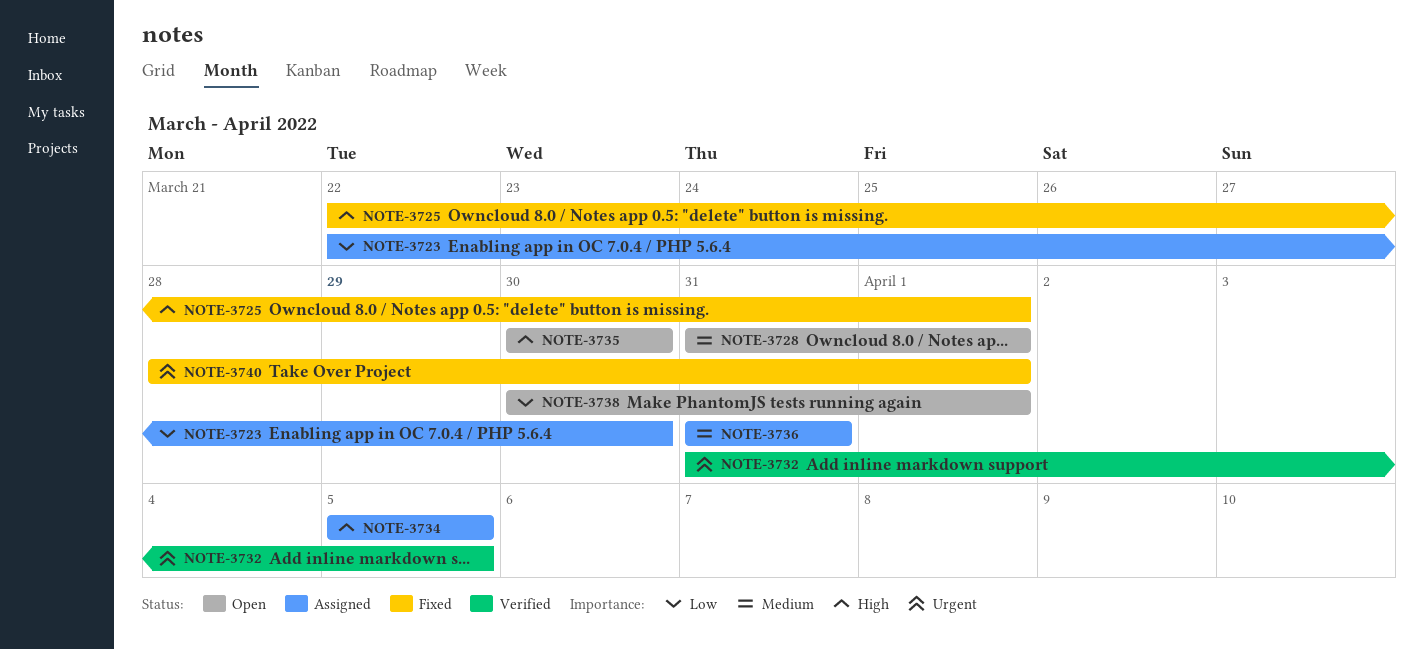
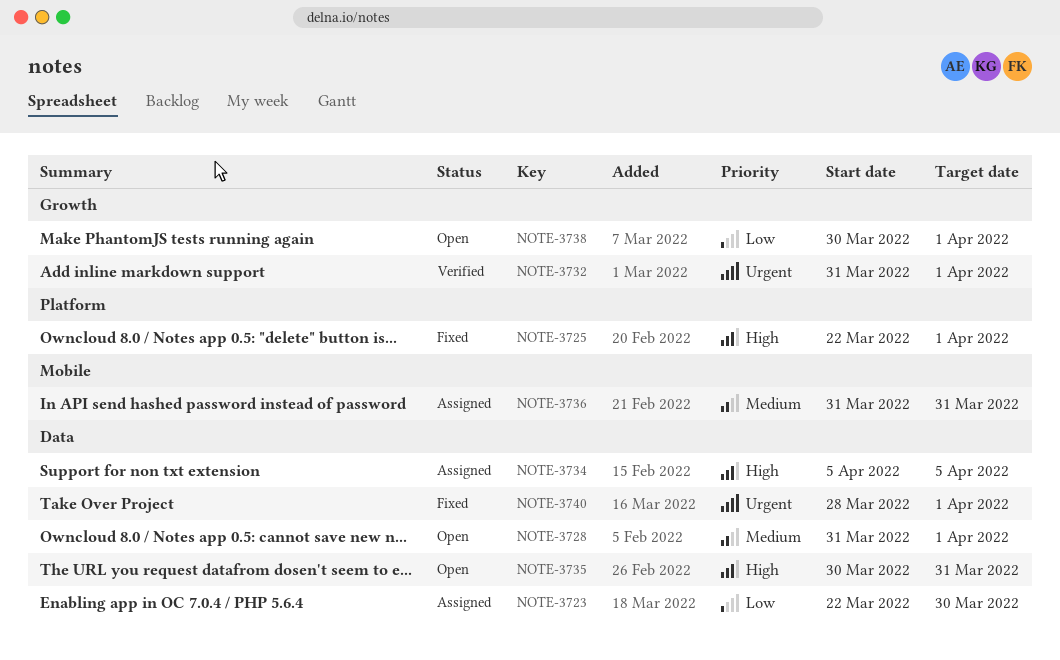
NOTE-3732, due: Apr 5 -> Apr 1
NOTE-3735, due: Mar 30 -> Mar 31

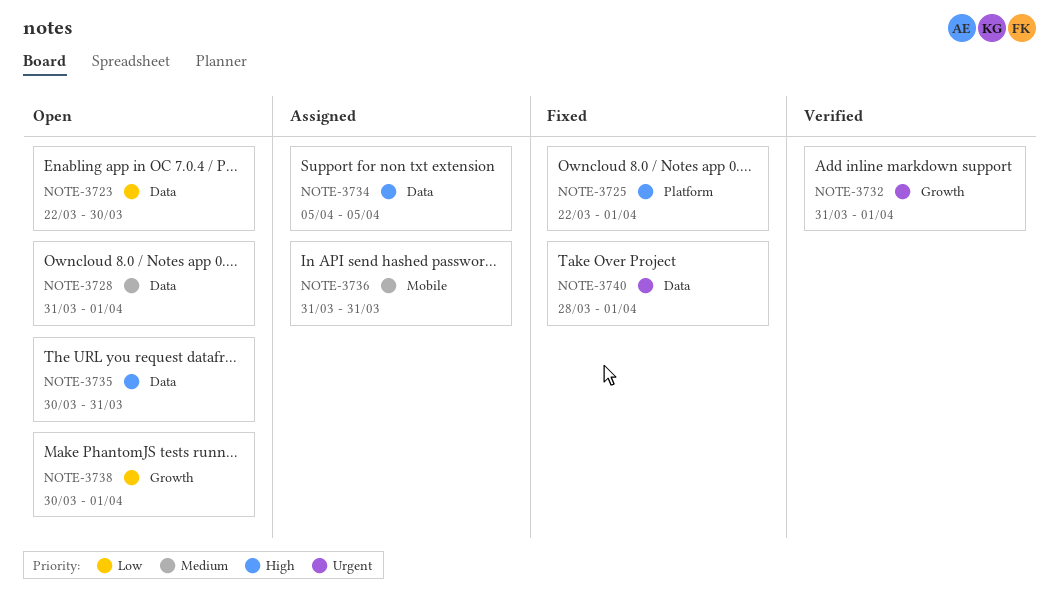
NOTE-3723, status: Assigned -> Open

